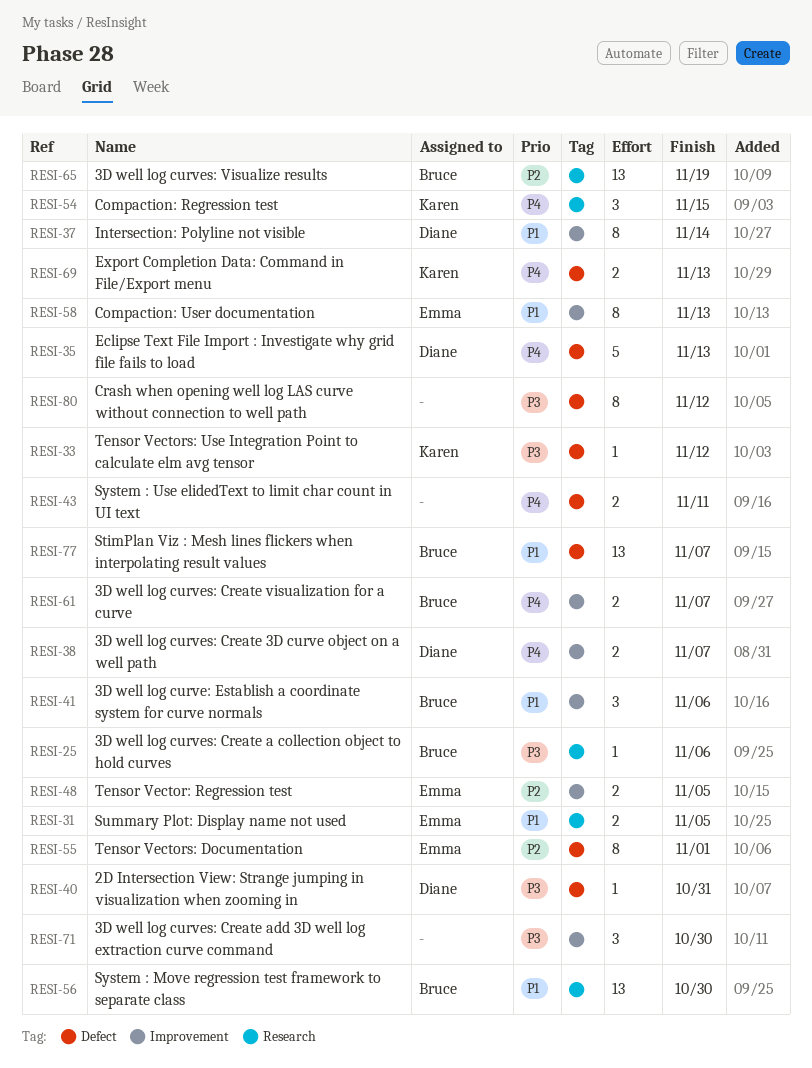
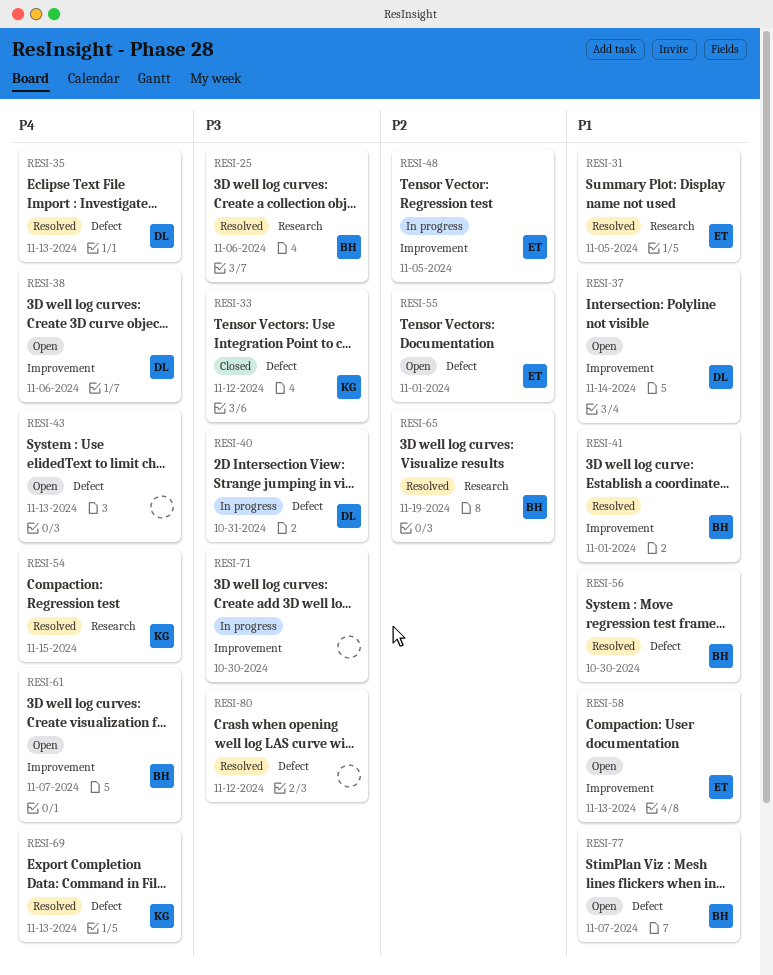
RESI-38, due: Nov 7 -> Nov 6
RESI-41, due: Nov 6 -> Nov 1
RESI-43, due: Nov 11 -> Nov 13
RESI-56, label: Research -> Defect

